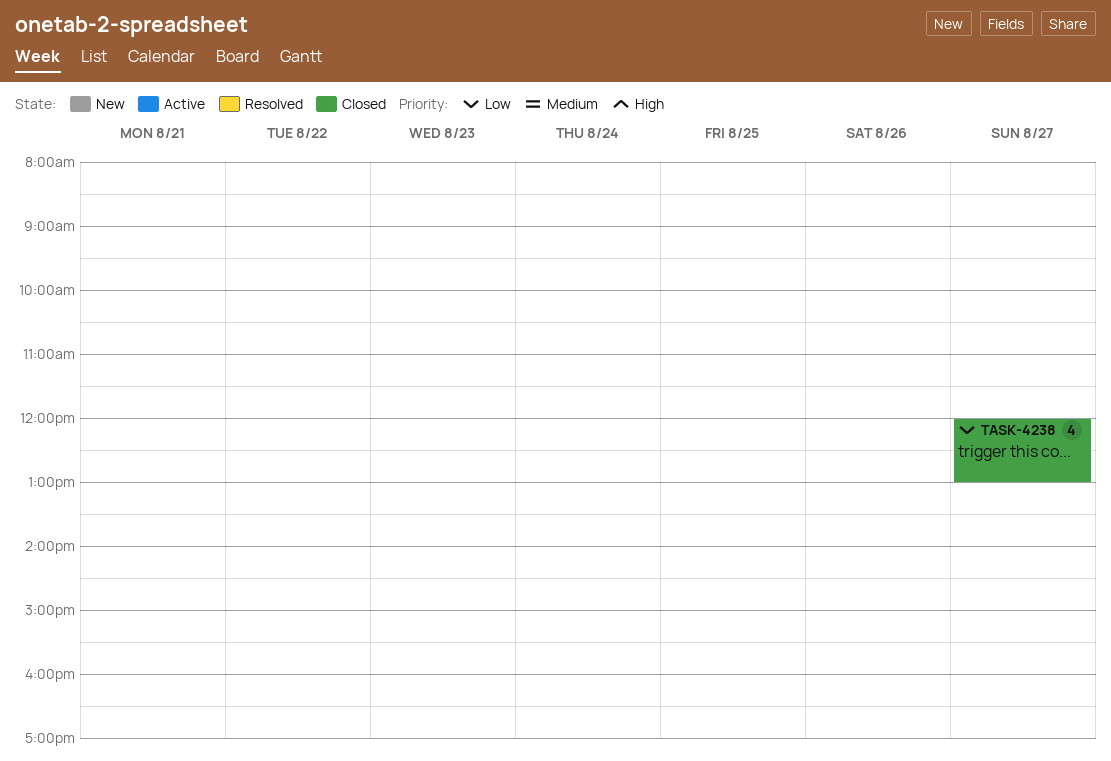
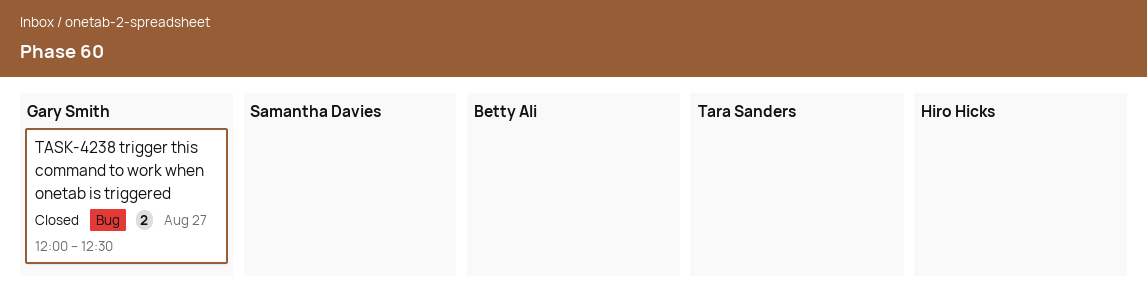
TASK-4238, estimate: 4 -> 2
TASK-4238, ends: 13:00 -> 12:30

